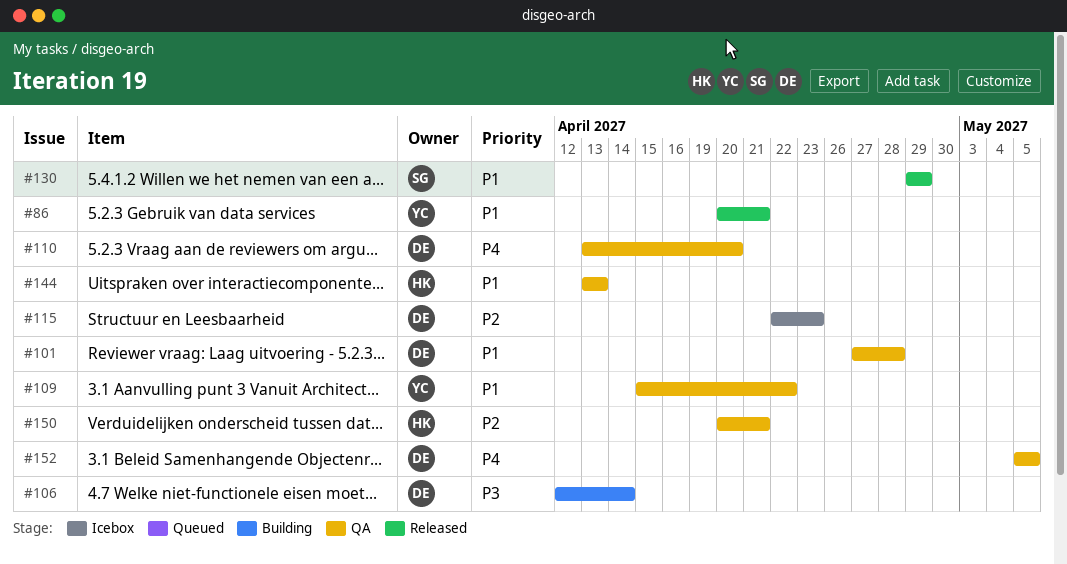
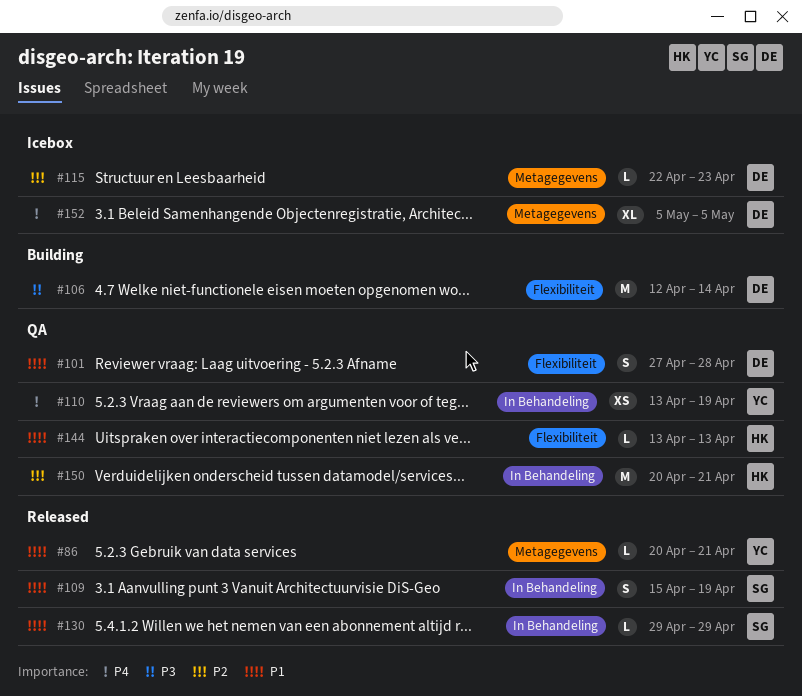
#109, status: QA -> Released
#109, owner: YC -> SG
#109, due: Apr 22 -> Apr 19
#110, owner: DE -> YC
#110, due: Apr 20 -> Apr 19
#152, status: QA -> Icebox

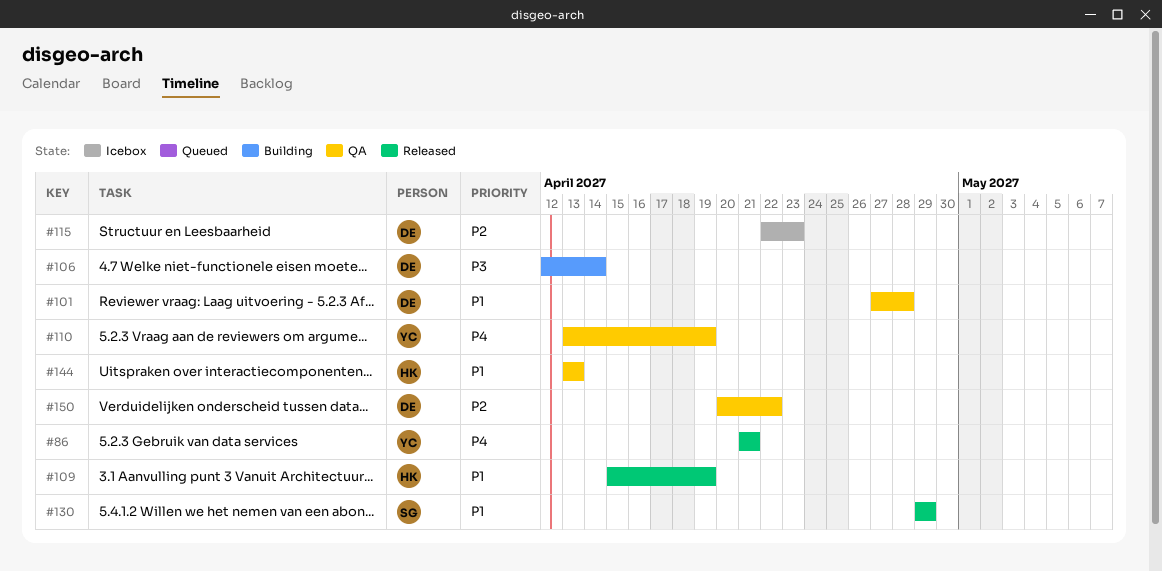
#86, priority: P1 -> P4
#86, start: Apr 20 -> Apr 21
#109, owner: SG -> HK
#150, owner: HK -> DE
#150, due: Apr 21 -> Apr 22
#152: present -> none

